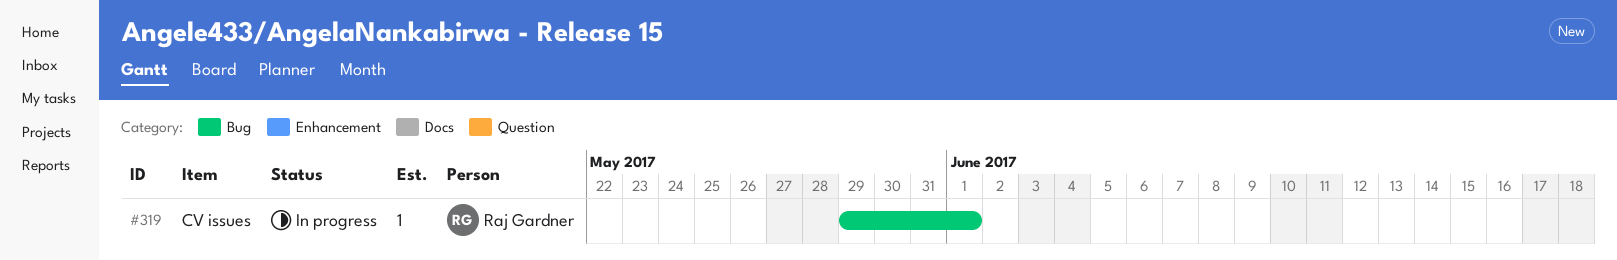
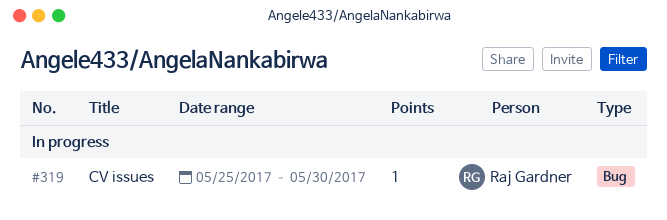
#319, start: May 29 -> May 25
#319, due: Jun 1 -> May 30

